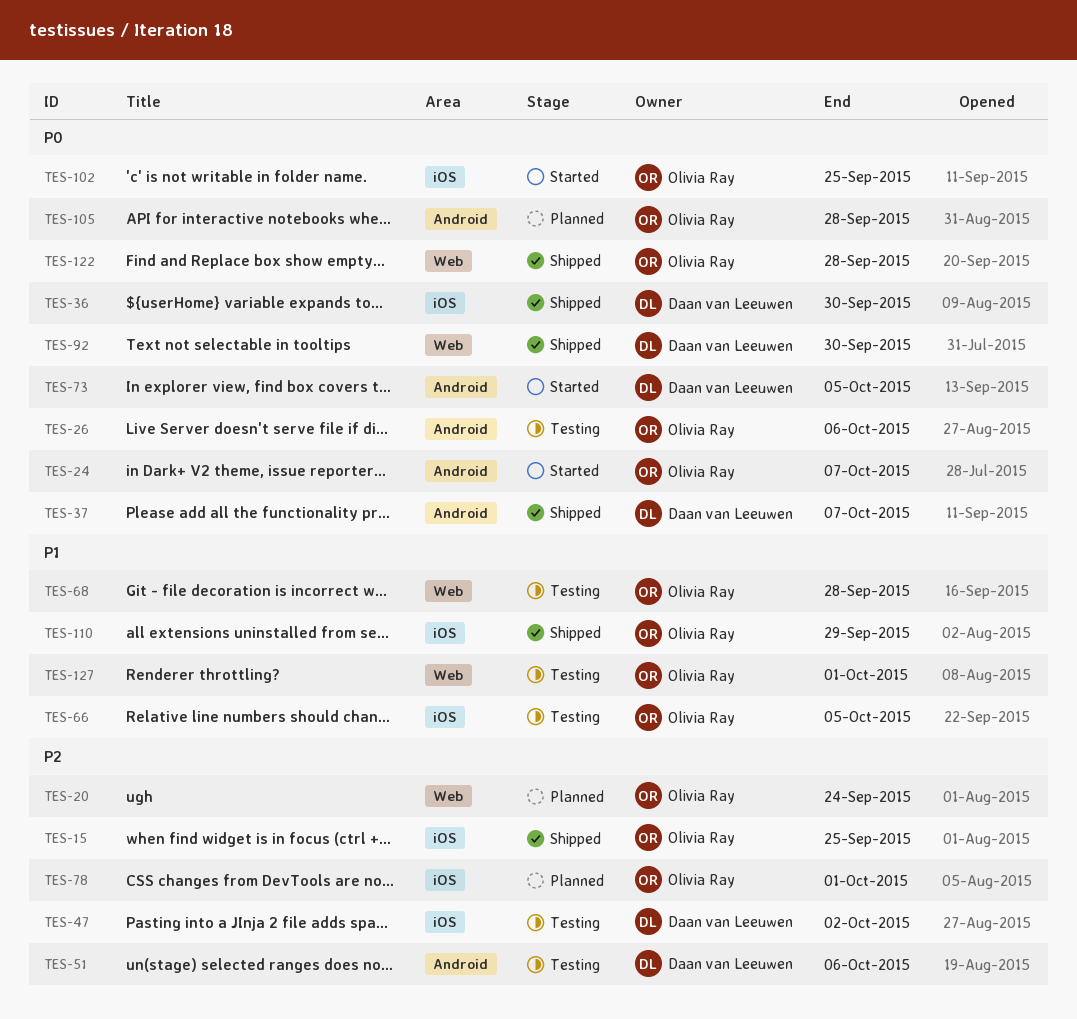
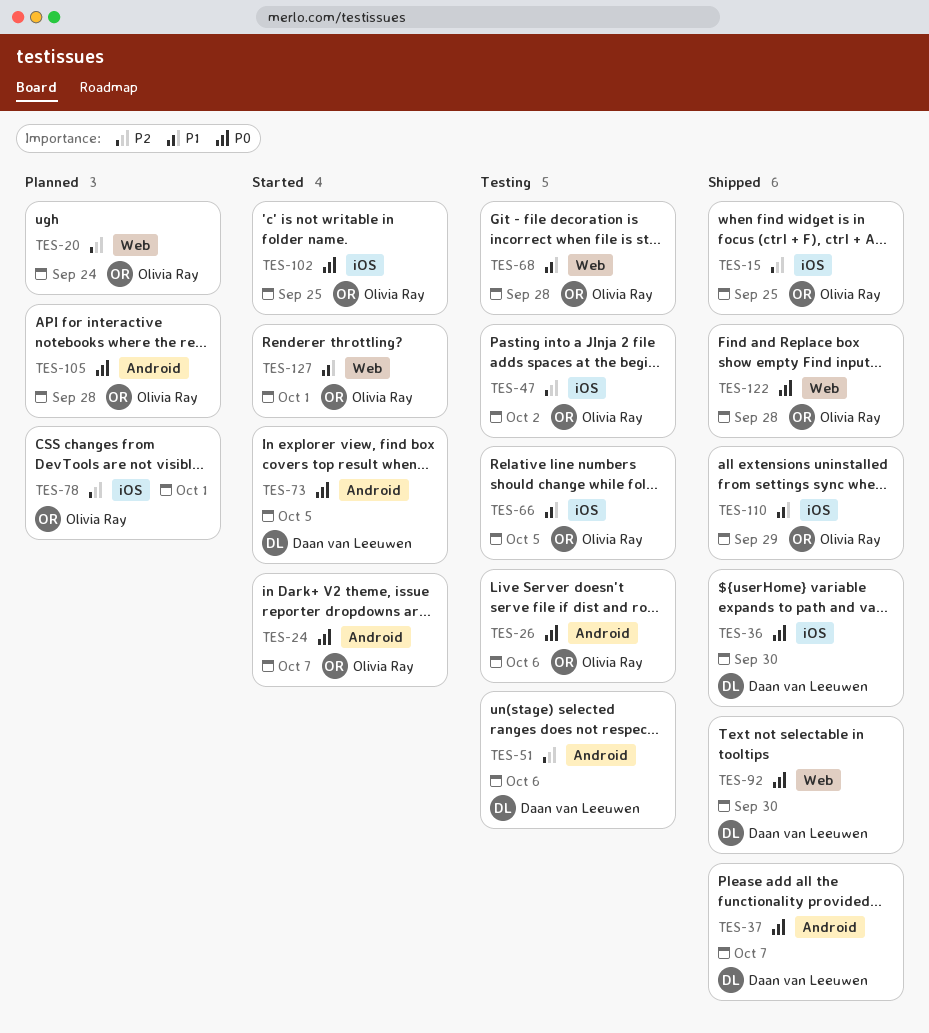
TES-47, owner: Daan van Leeuwen -> Olivia Ray
TES-127, status: Testing -> Started

